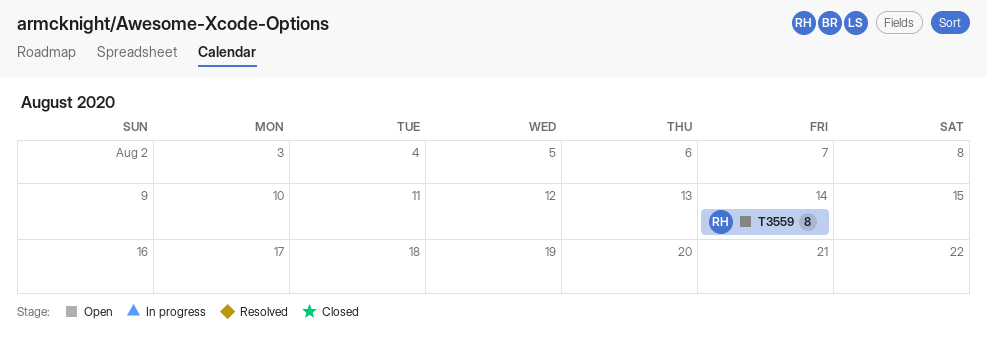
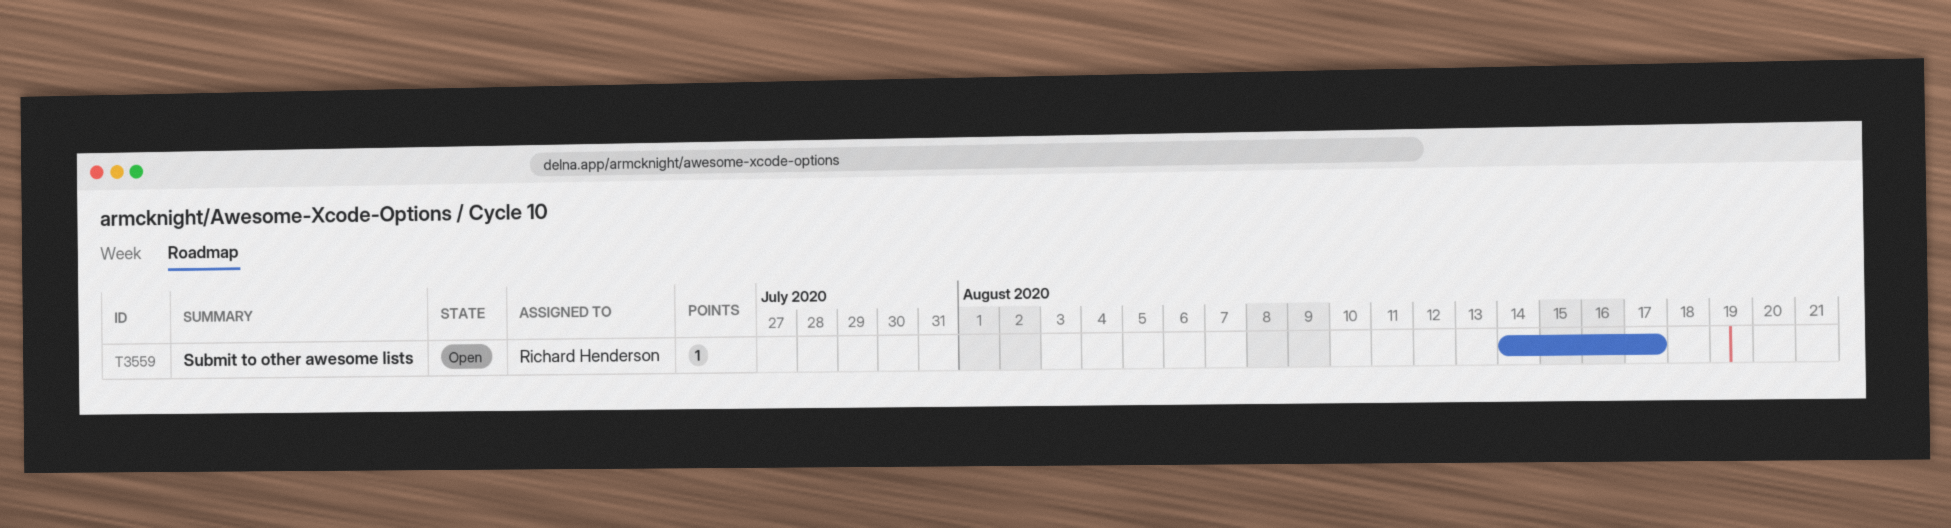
T3559, estimate: 8 -> 1
T3559, due: Aug 14 -> Aug 17

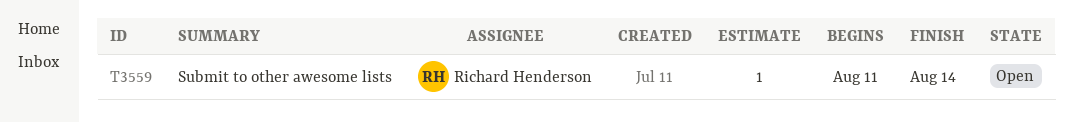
T3559, start: Aug 14 -> Aug 11
T3559, due: Aug 17 -> Aug 14

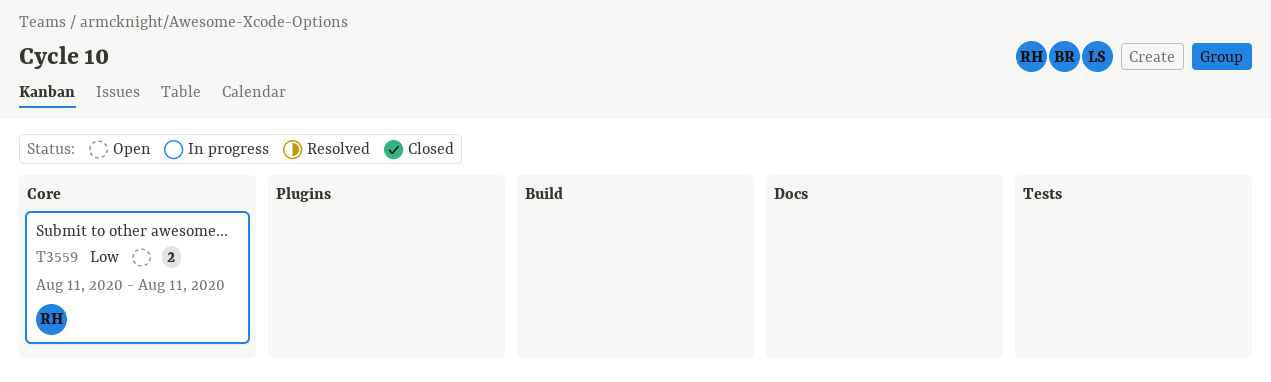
T3559, estimate: 1 -> 2
T3559, due: Aug 14 -> Aug 11

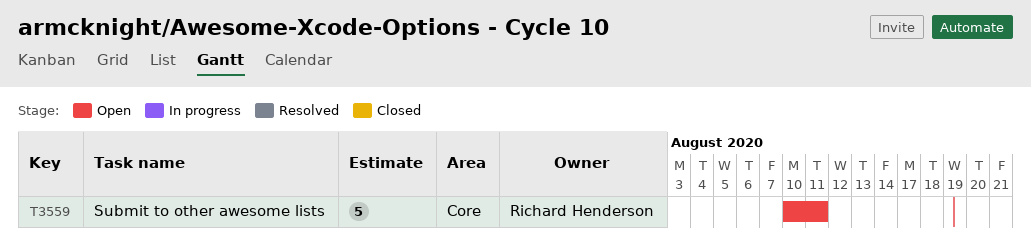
T3559, estimate: 2 -> 5
T3559, start: Aug 11 -> Aug 10

